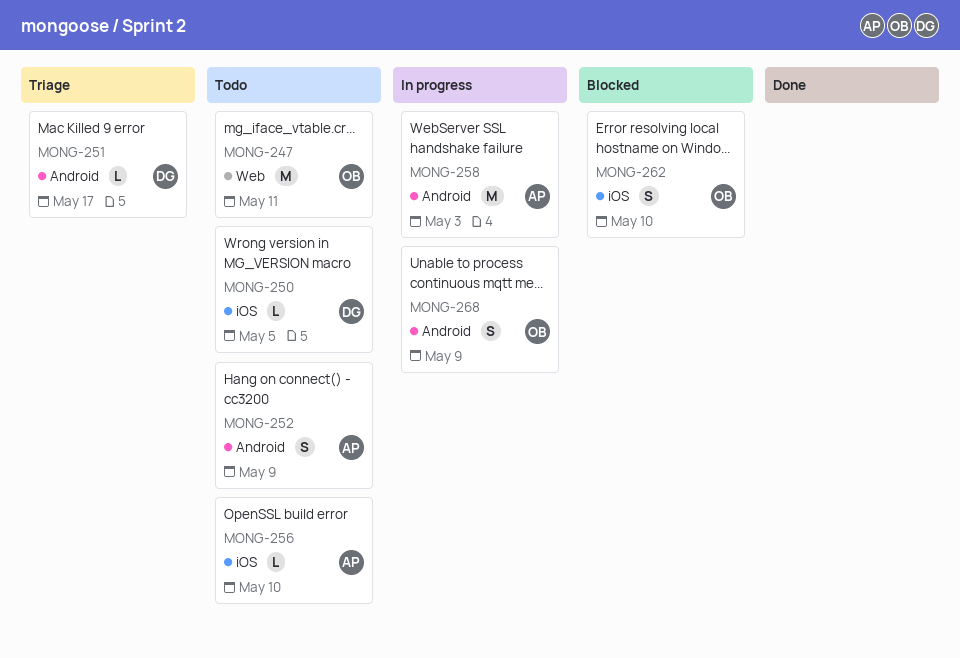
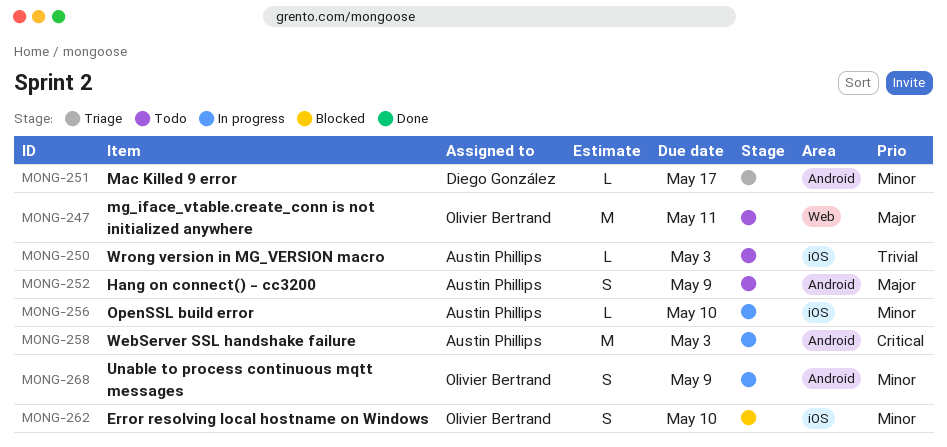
MONG-250, owner: Diego González -> Austin Phillips
MONG-250, due: May 5 -> May 3
MONG-256, status: Todo -> In progress

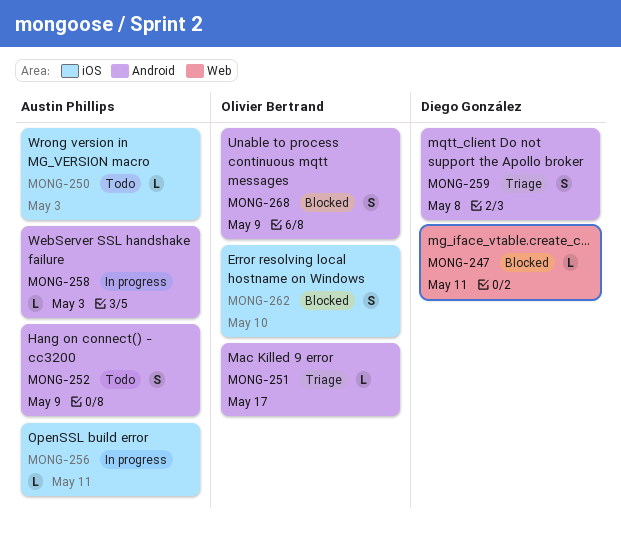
MONG-247, status: Todo -> Blocked
MONG-247, owner: Olivier Bertrand -> Diego González
MONG-247, estimate: M -> L
MONG-251, owner: Diego González -> Olivier Bertrand
MONG-256, due: May 10 -> May 11
MONG-258, estimate: M -> L
MONG-259: none -> present
MONG-268, status: In progress -> Blocked

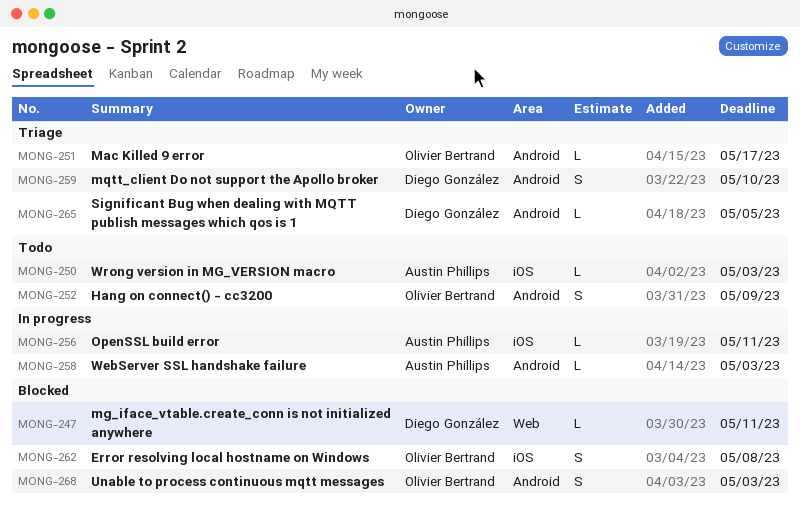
MONG-252, owner: Austin Phillips -> Olivier Bertrand
MONG-259, due: May 8 -> May 10
MONG-262, due: May 10 -> May 8
MONG-265: none -> present
MONG-268, due: May 9 -> May 3

